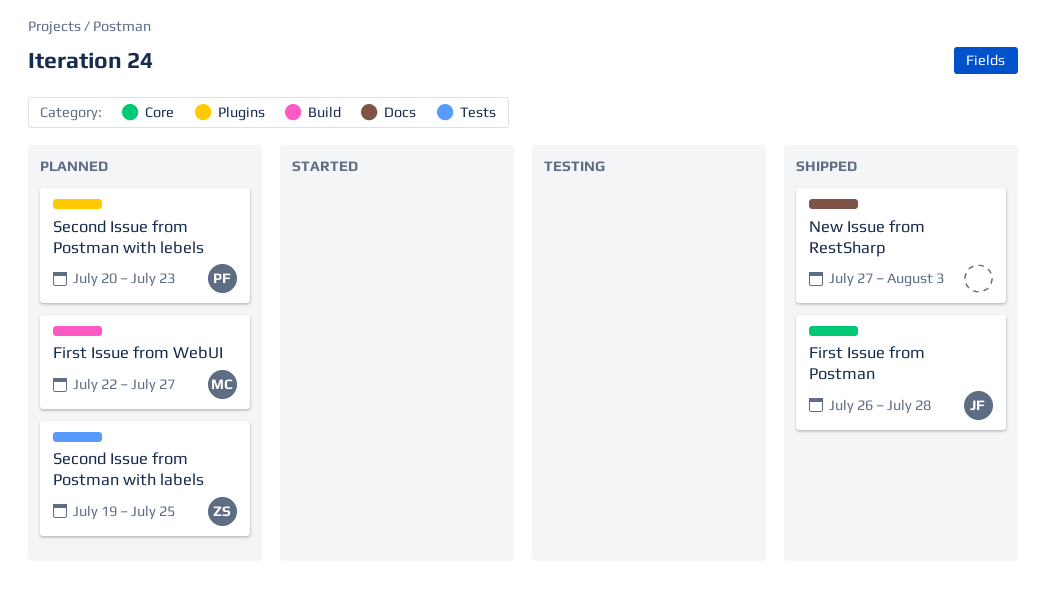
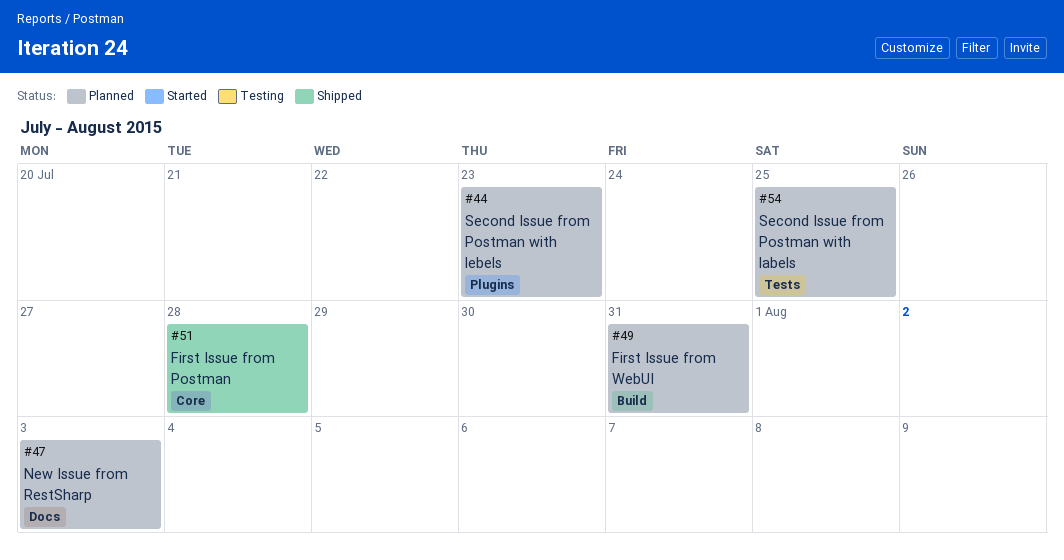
First Issue from WebUI, due: Jul 27 -> Jul 31
New Issue from RestSharp, status: Shipped -> Planned

